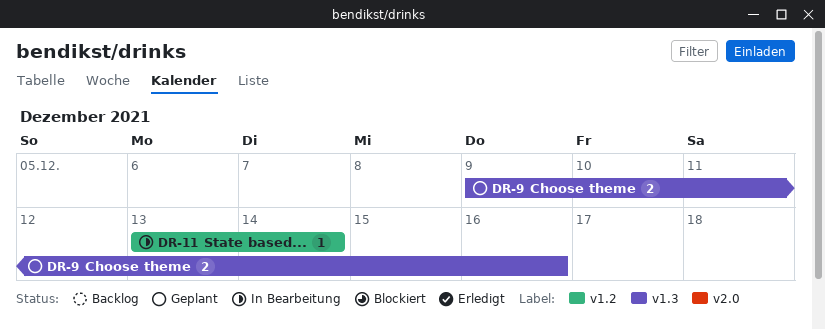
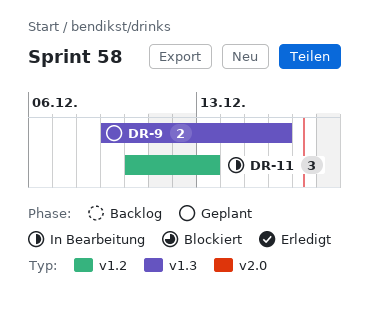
DR-11, estimate: 1 -> 3
DR-11, start: Dec 13 -> Dec 10
DR-11, due: Dec 14 -> Dec 13

